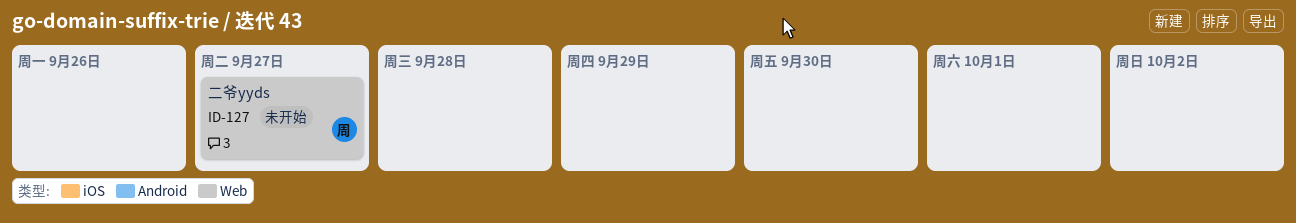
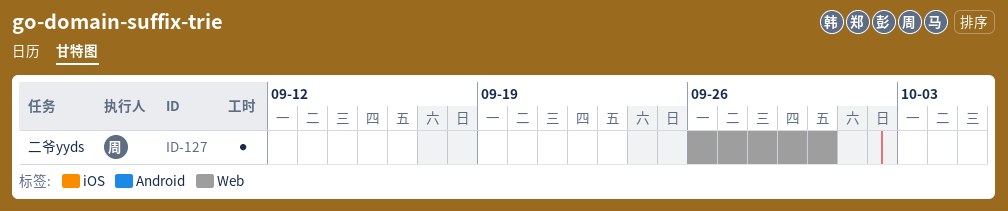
ID-127, due: Sep 27 -> Sep 30

